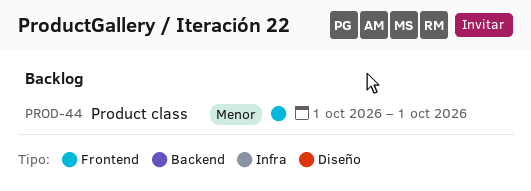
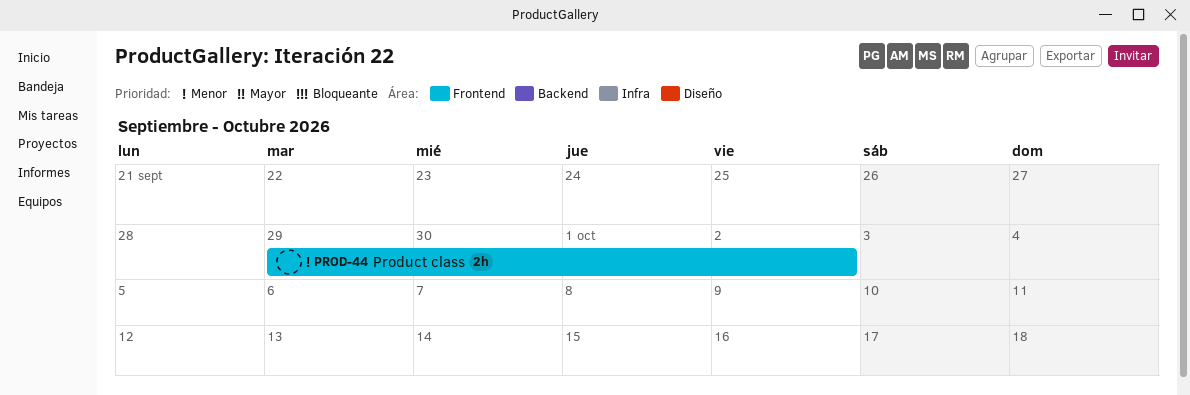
PROD-44, start: Oct 1 -> Sep 29
PROD-44, due: Oct 1 -> Oct 2

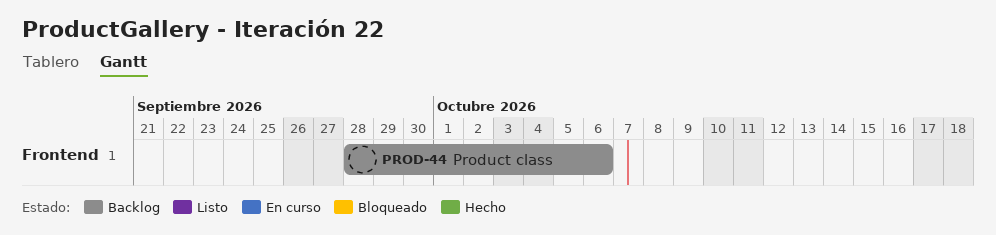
PROD-44, start: Sep 29 -> Sep 28
PROD-44, due: Oct 2 -> Oct 6

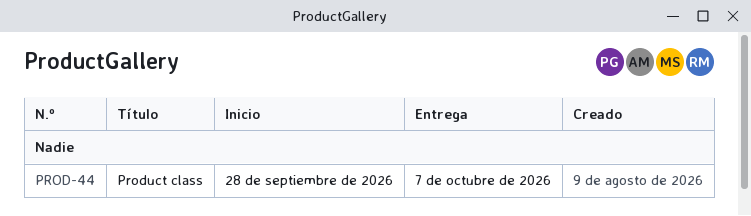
PROD-44, due: Oct 6 -> Oct 7

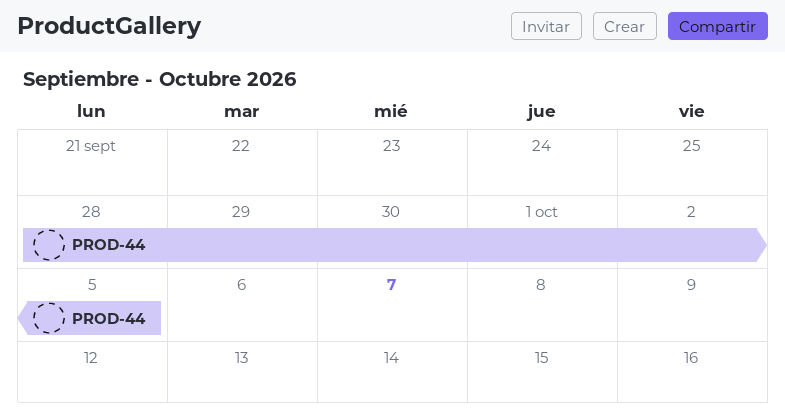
PROD-44, due: Oct 7 -> Oct 5

